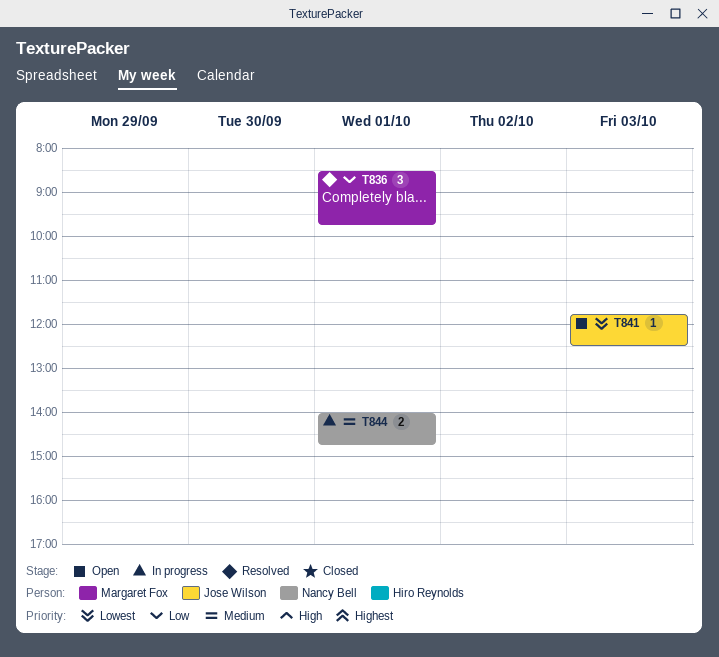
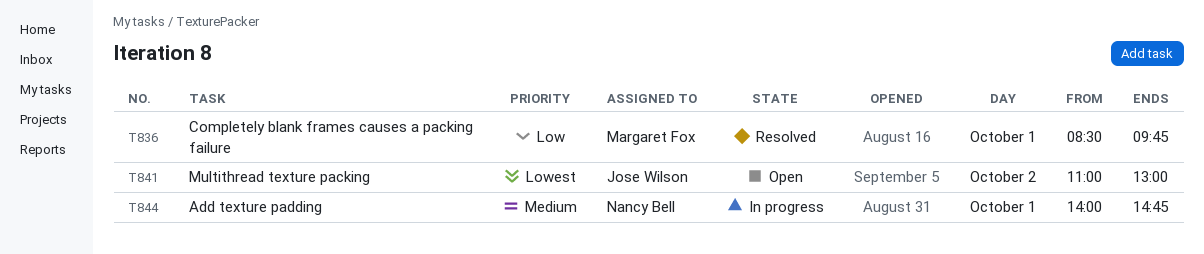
T841, day: Oct 3 -> Oct 2
T841, begins: 11:45 -> 11:00
T841, ends: 12:30 -> 13:00

